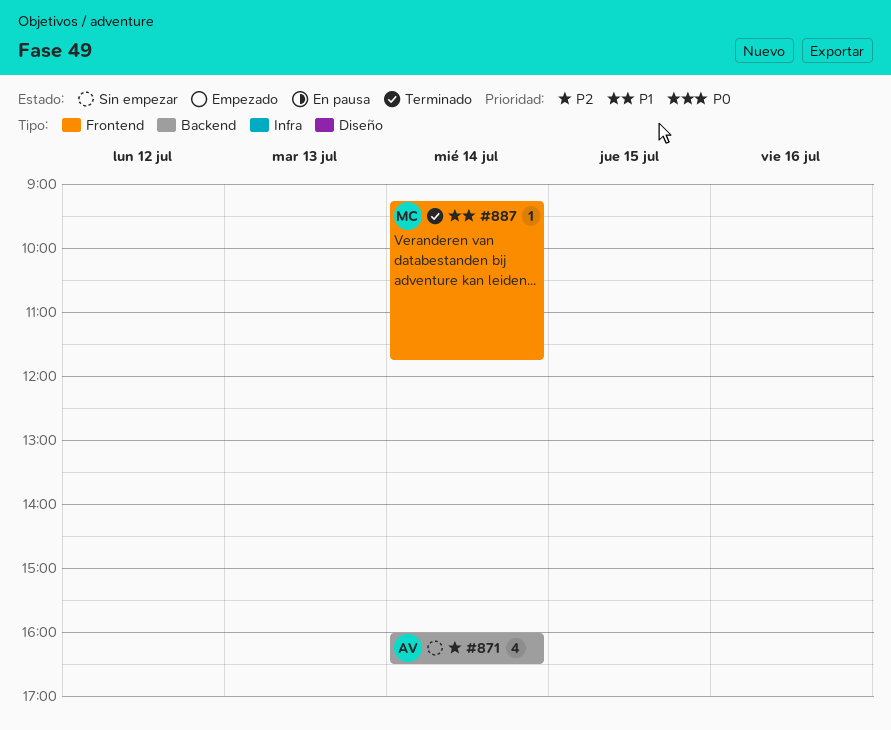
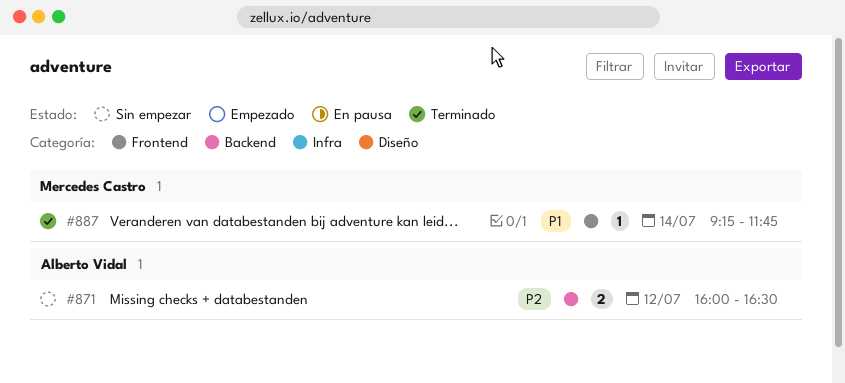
#871, estimate: 4 -> 2
#871, day: Jul 14 -> Jul 12

